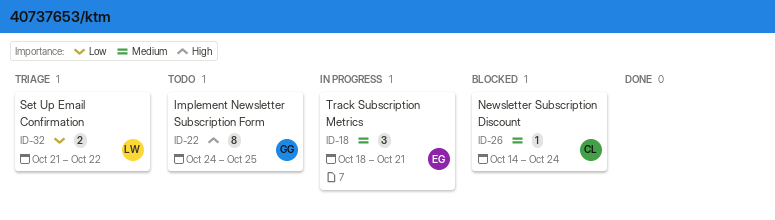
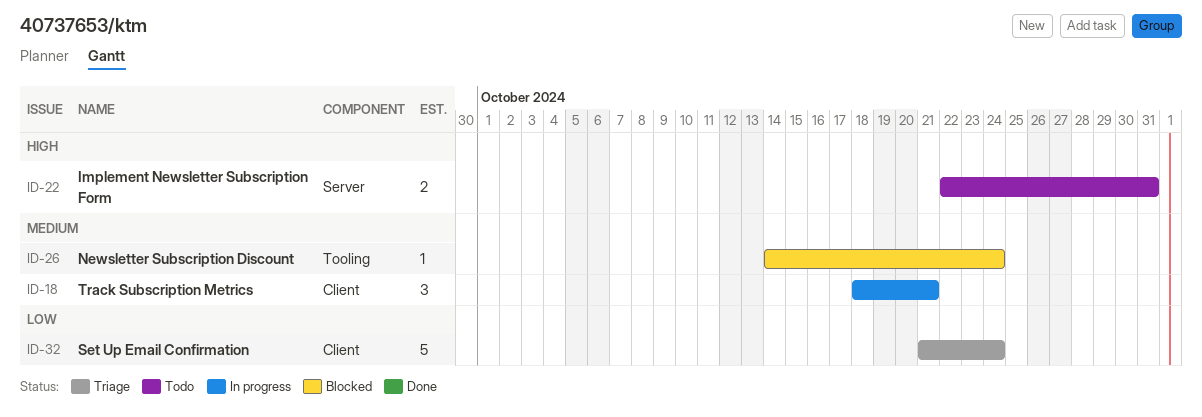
ID-22, estimate: 8 -> 2
ID-22, start: Oct 24 -> Oct 22
ID-22, due: Oct 25 -> Oct 31
ID-32, estimate: 2 -> 5
ID-32, due: Oct 22 -> Oct 24

